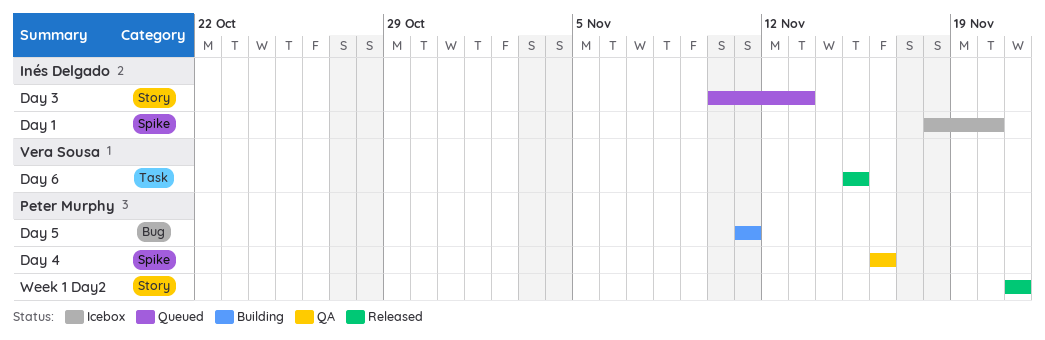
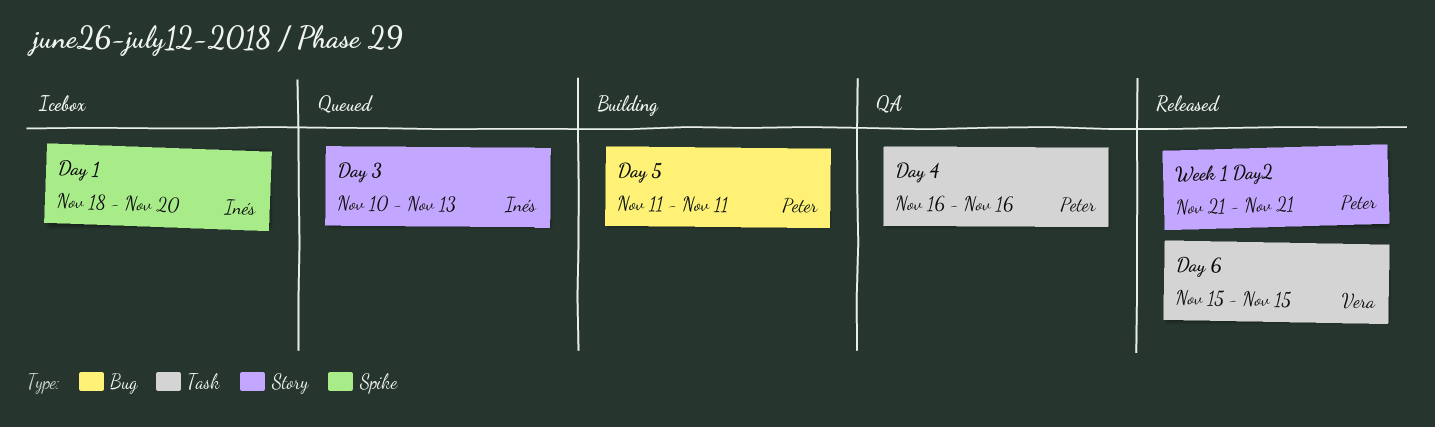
Day 4, label: Spike -> Task

